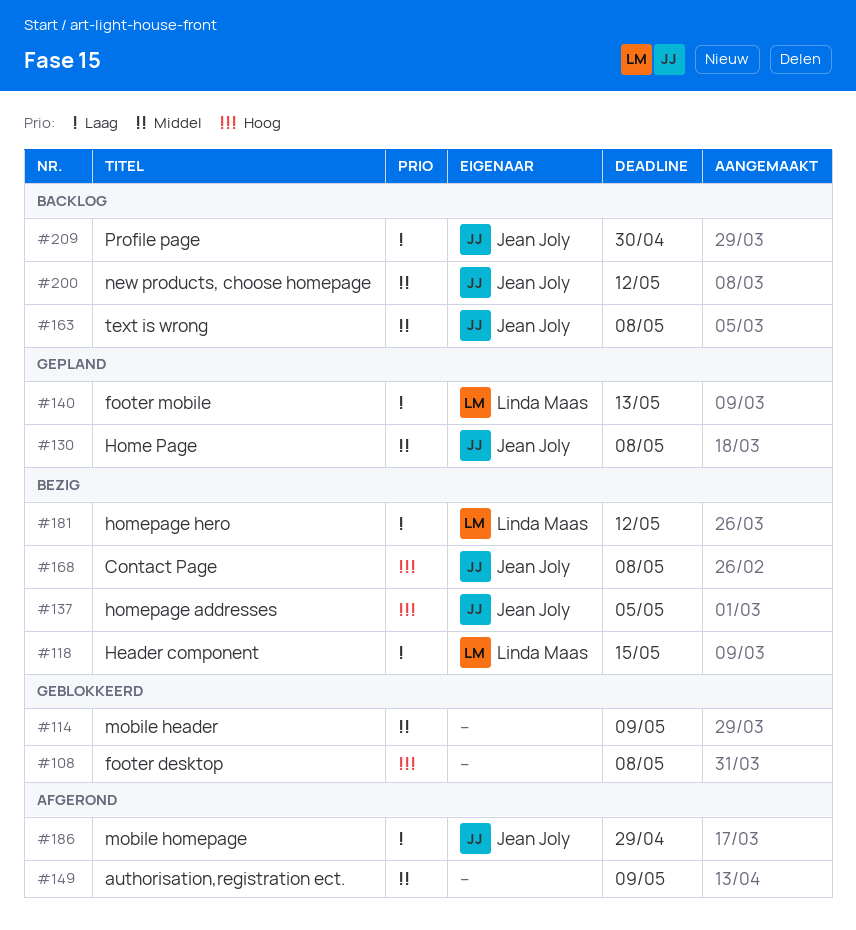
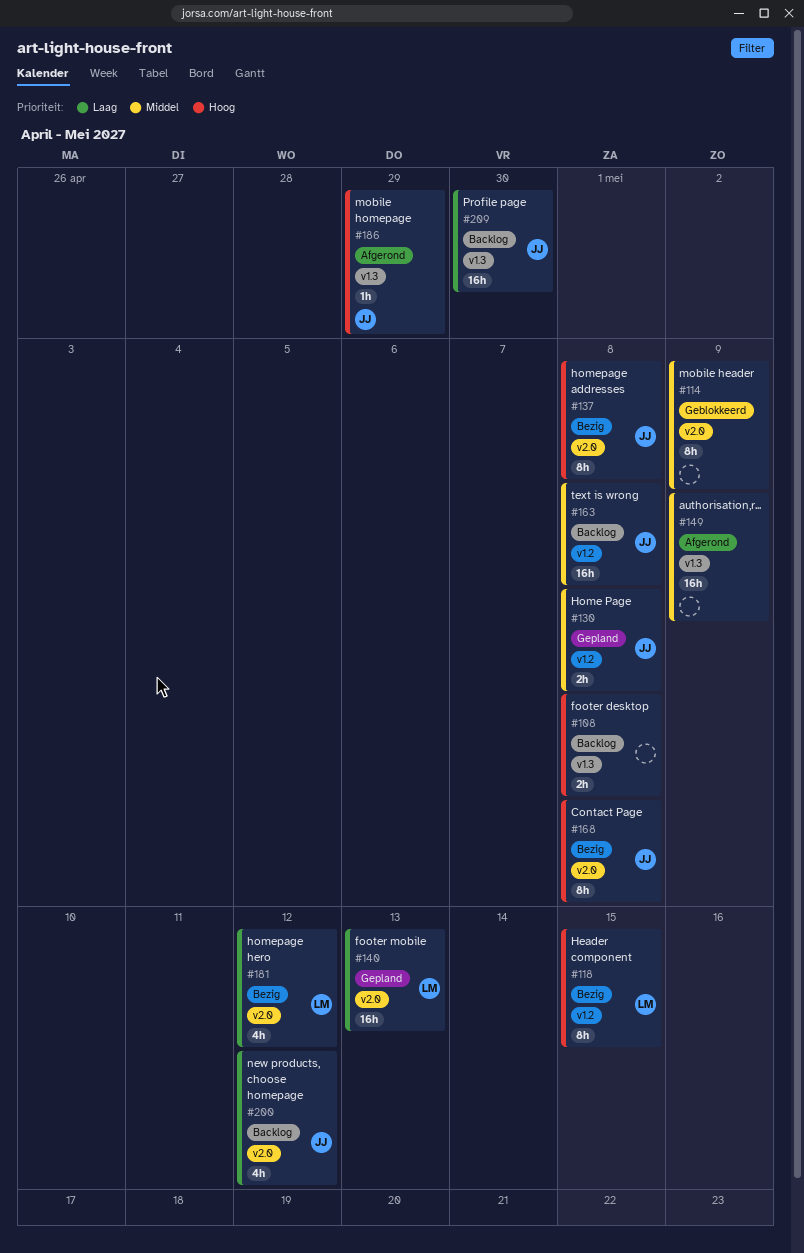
#108, status: Geblokkeerd -> Backlog
#118, priority: Laag -> Hoog
#137, due: May 5 -> May 8
#186, priority: Laag -> Hoog
#200, priority: Middel -> Laag

